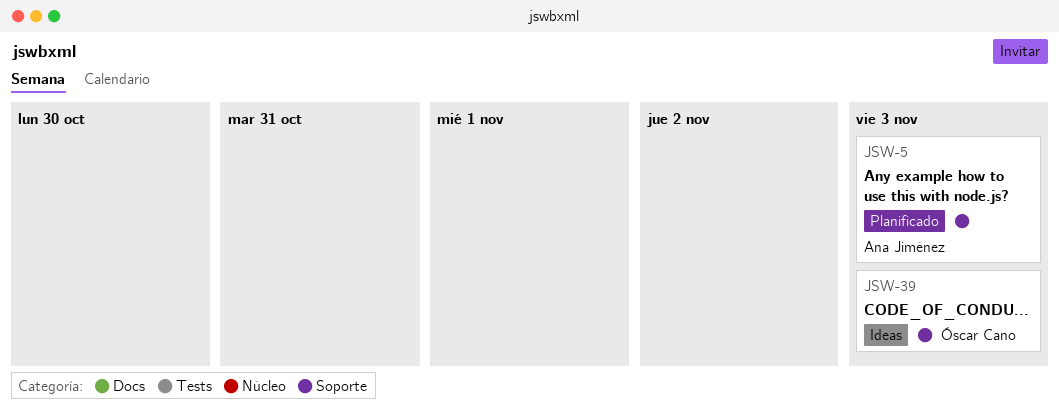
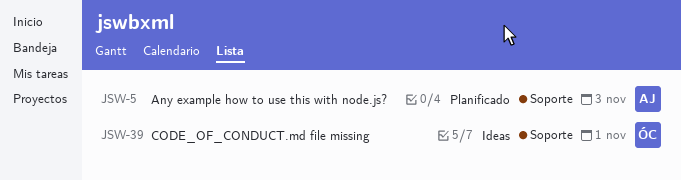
JSW-39, due: Nov 3 -> Nov 1

